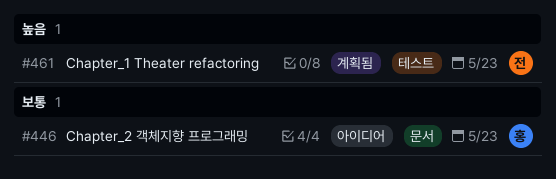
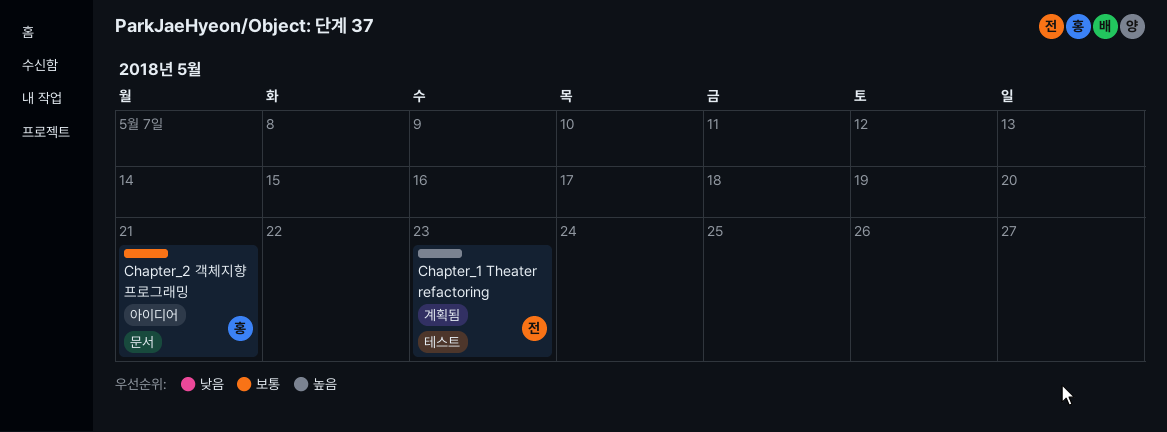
Chapter_2 객체지향 프로그래밍, due: May 23 -> May 21

